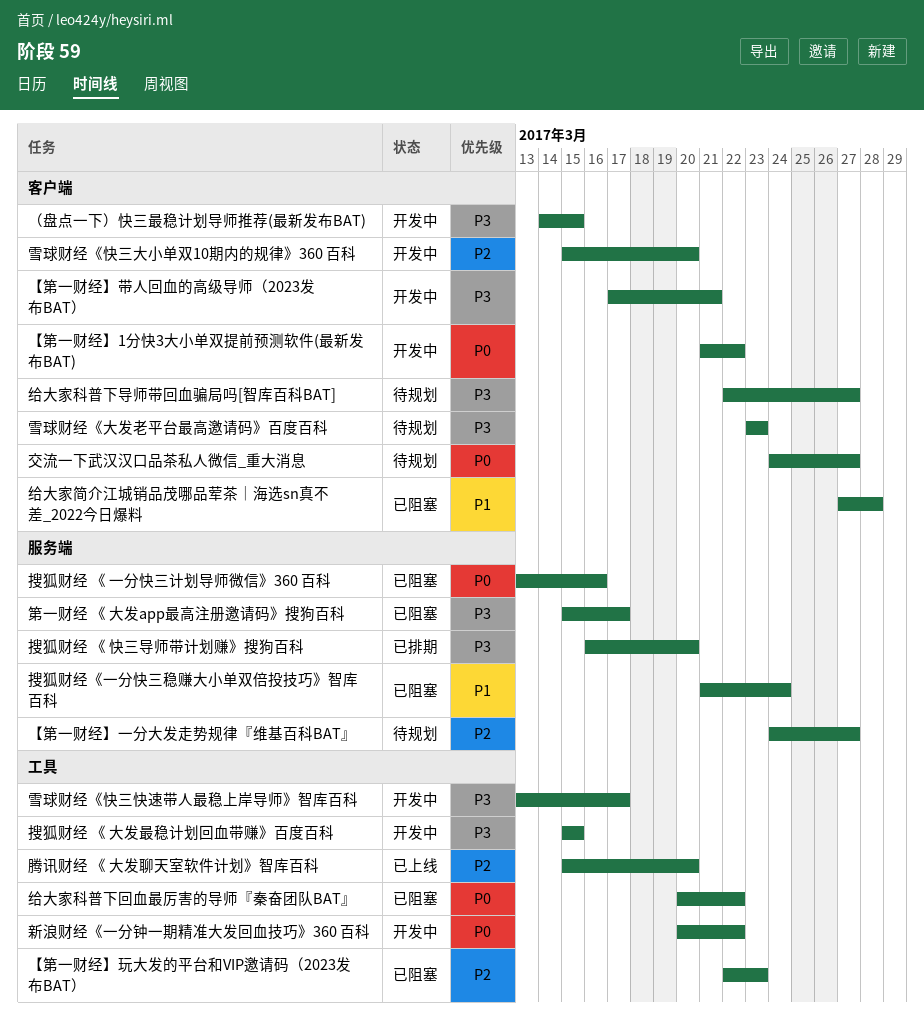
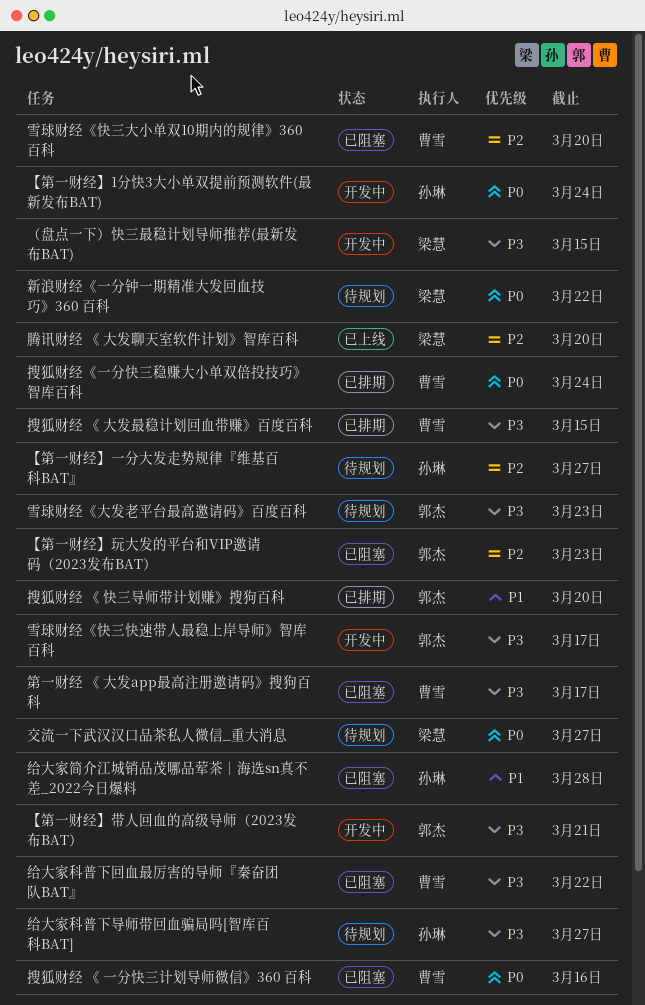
【第一财经】1分快3大小单双提前预测软件(最新发布BAT), due: Mar 22 -> Mar 24
搜狐财经 《 大发最稳计划回血带赚》百度百科, status: 开发中 -> 已排期
搜狐财经 《 快三导师带计划赚》搜狗百科, priority: P3 -> P1
搜狐财经《一分快三稳赚大小单双倍投技巧》智库百科, status: 已阻塞 -> 已排期
搜狐财经《一分快三稳赚大小单双倍投技巧》智库百科, priority: P1 -> P0
新浪财经《一分钟一期精准大发回血技巧》360 百科, status: 开发中 -> 待规划
给大家科普下回血最厉害的导师『秦奋团队BAT』, priority: P0 -> P3
雪球财经《快三大小单双10期内的规律》360 百科, status: 开发中 -> 已阻塞

